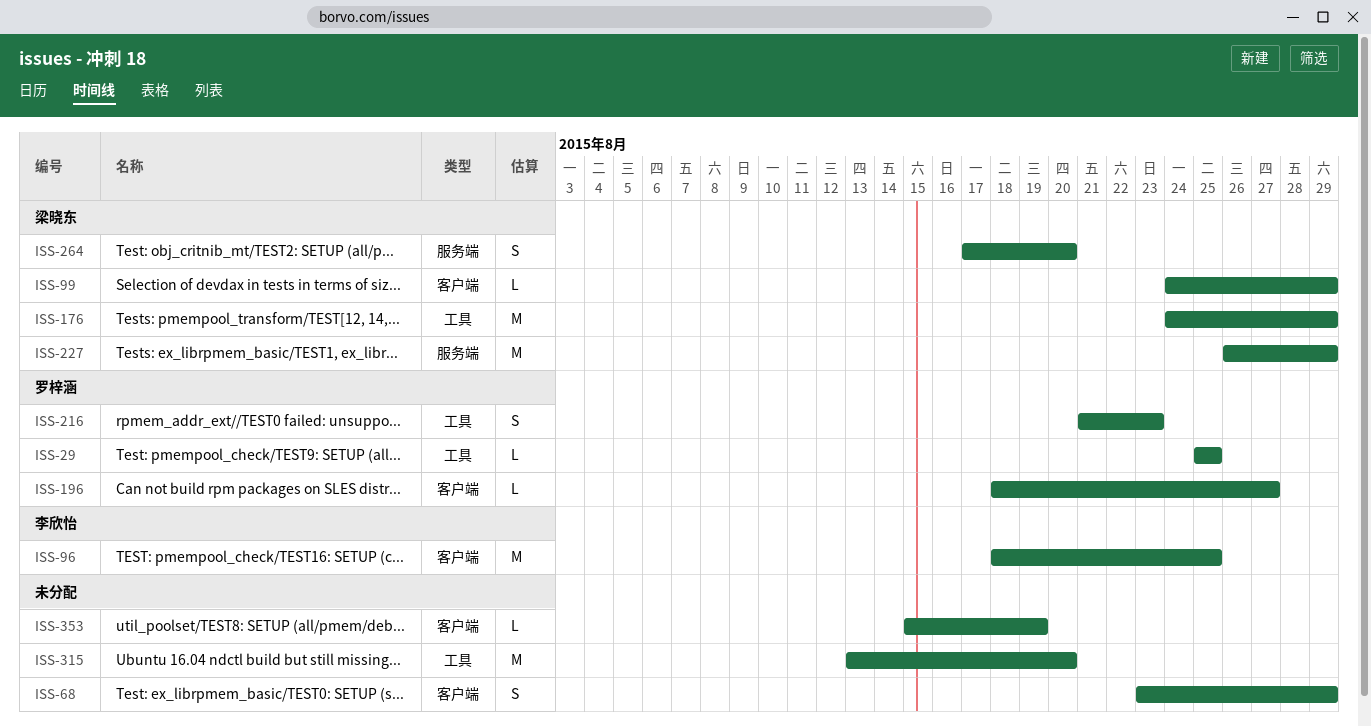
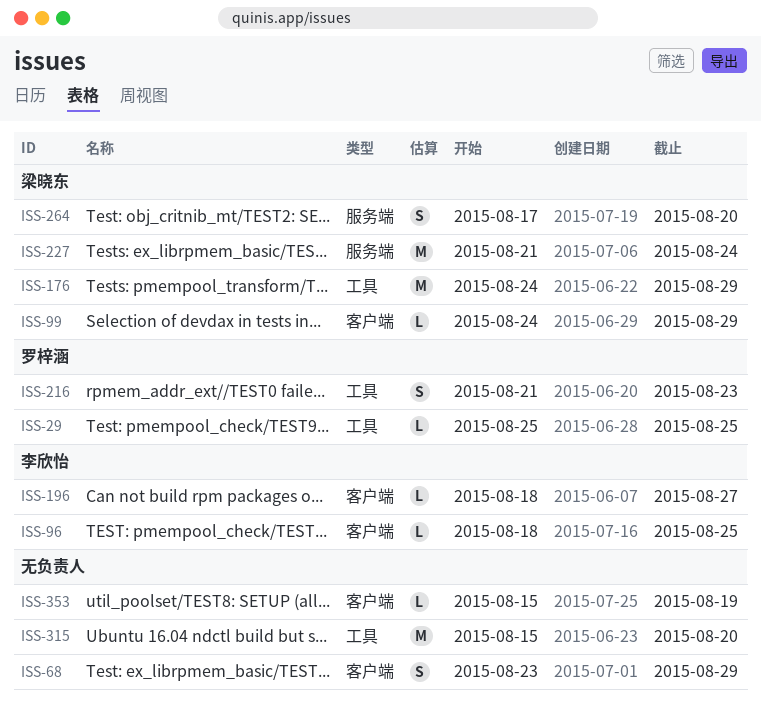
ISS-96, estimate: M -> L
ISS-196, owner: 罗梓涵 -> 李欣怡
ISS-227, start: Aug 26 -> Aug 21
ISS-227, due: Aug 29 -> Aug 24
ISS-315, start: Aug 13 -> Aug 15

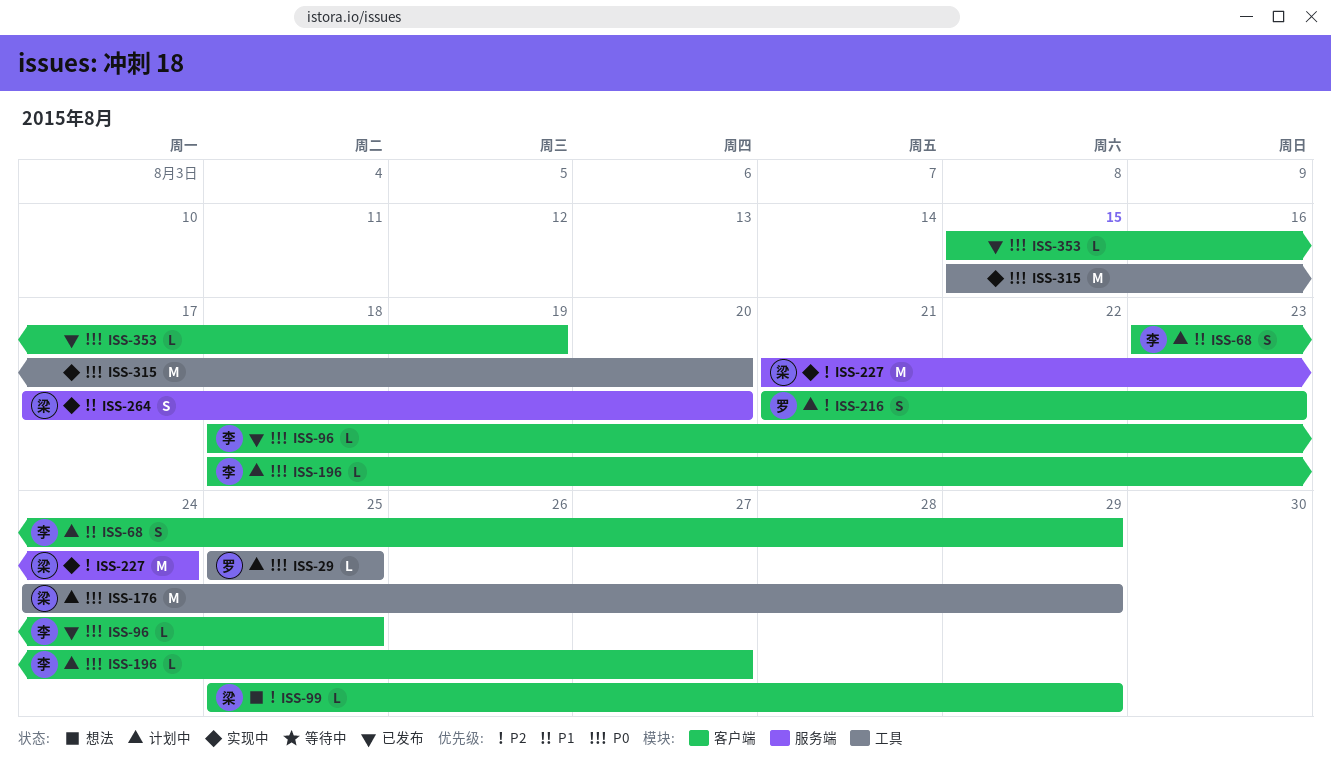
ISS-68, owner: none -> 李欣怡
ISS-99, start: Aug 24 -> Aug 25
ISS-216, label: 工具 -> 客户端

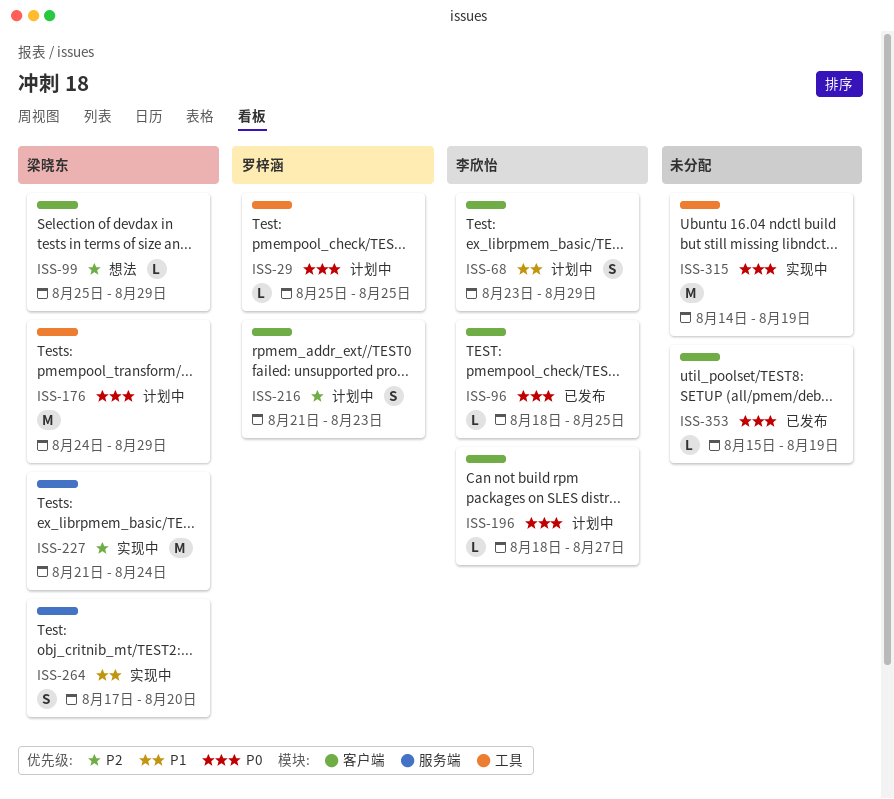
ISS-315, start: Aug 15 -> Aug 14
ISS-315, due: Aug 20 -> Aug 19

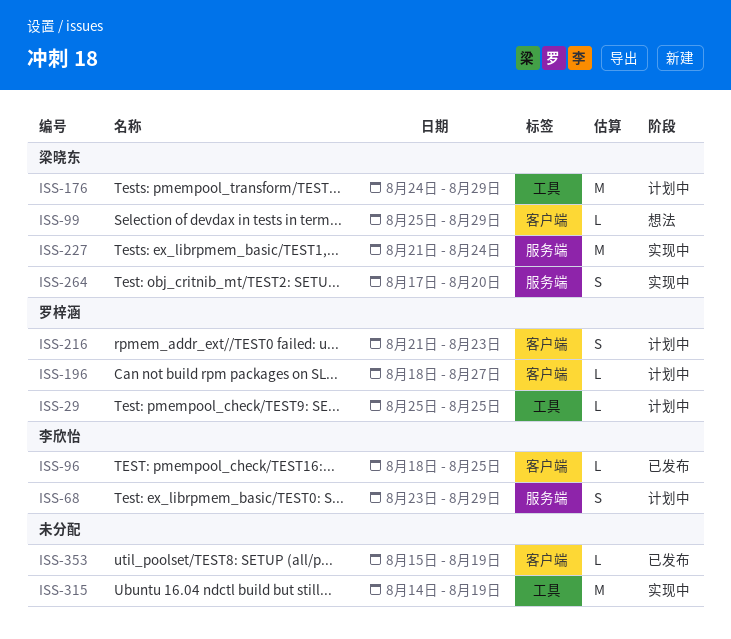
ISS-68, label: 客户端 -> 服务端
ISS-196, owner: 李欣怡 -> 罗梓涵

